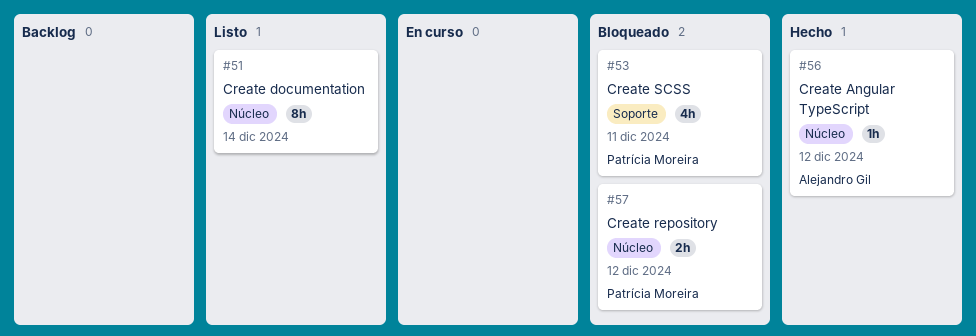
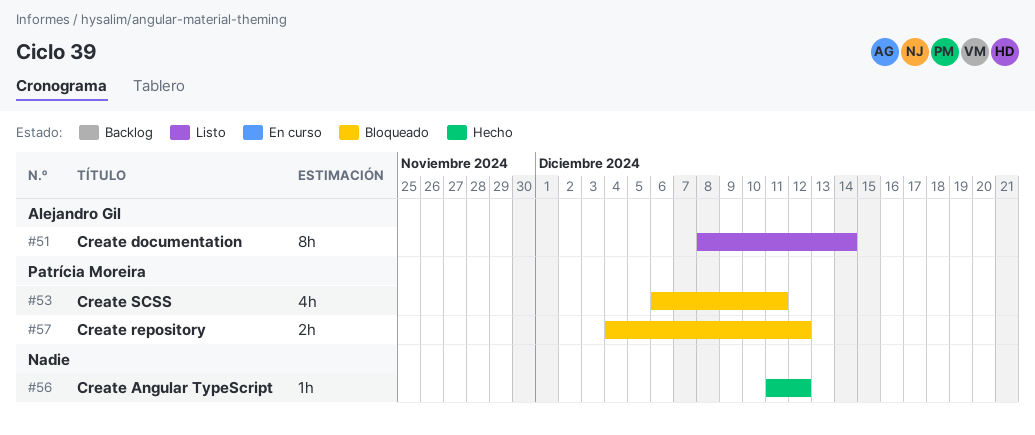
#51, owner: none -> Alejandro Gil
#56, owner: Alejandro Gil -> none

